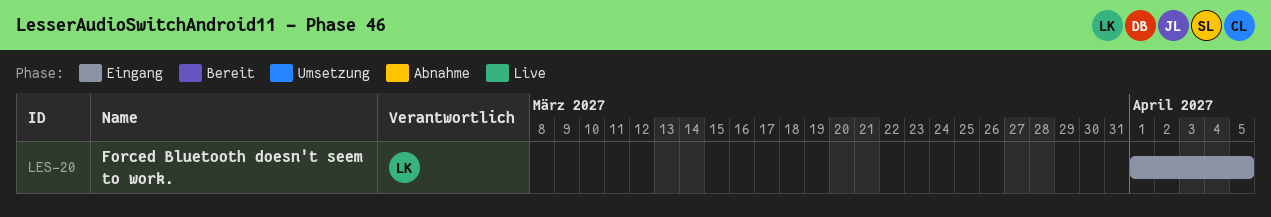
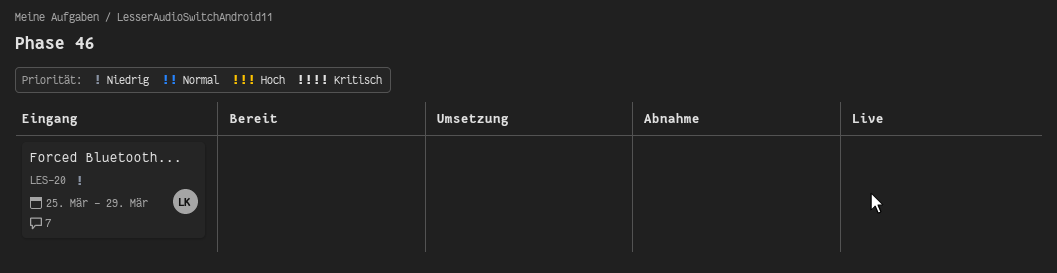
LES-20, start: Apr 1 -> Mar 25
LES-20, due: Apr 5 -> Mar 29

